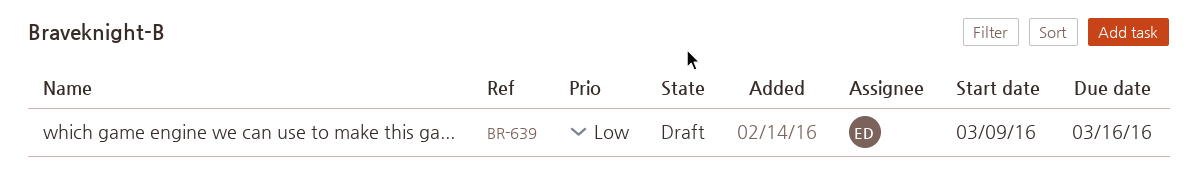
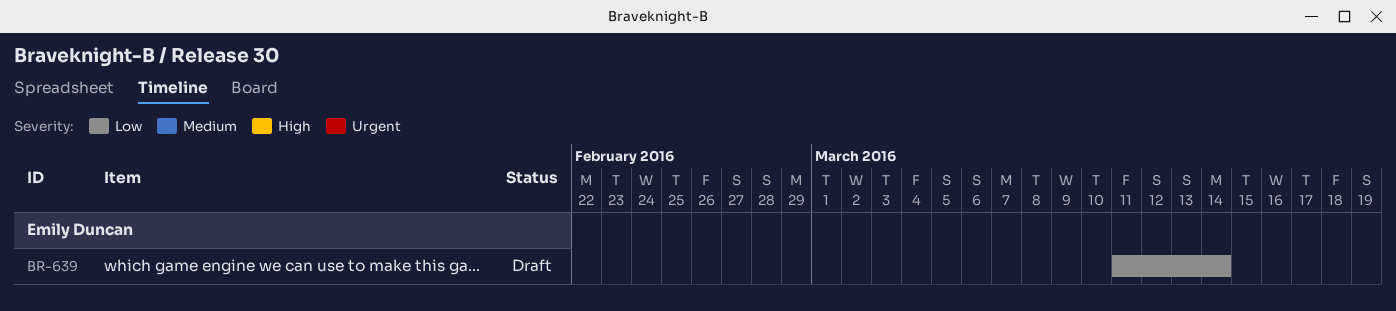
BR-639, start: Mar 9 -> Mar 11
BR-639, due: Mar 16 -> Mar 14

